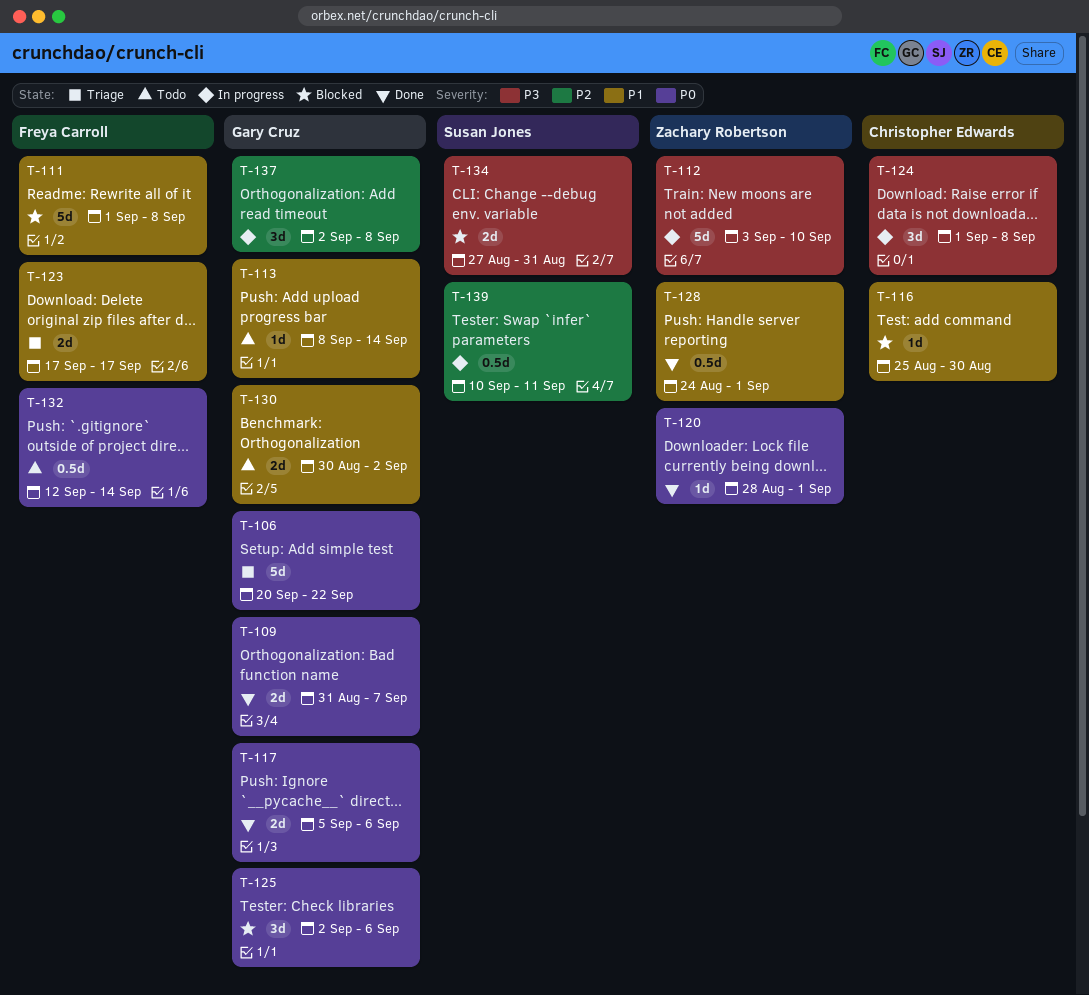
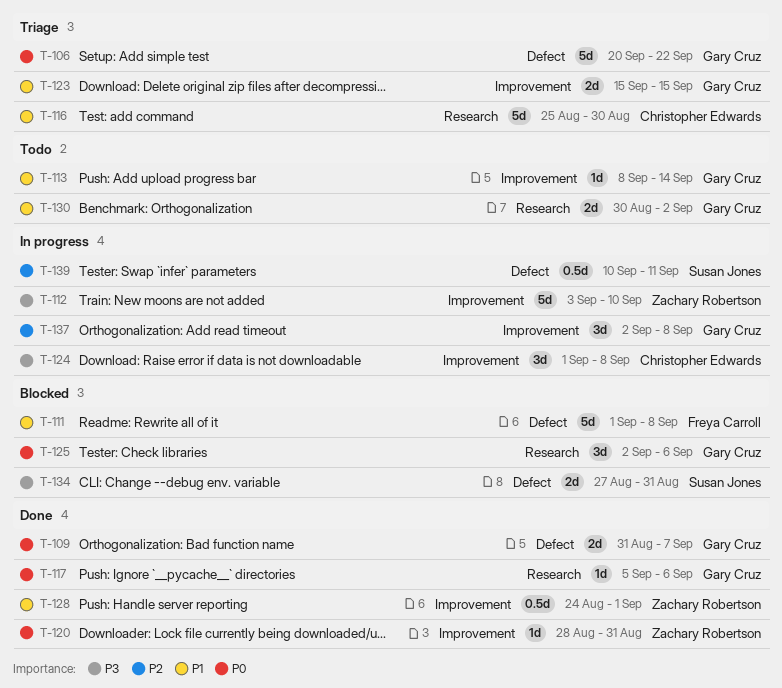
T-116, status: Blocked -> Triage
T-116, estimate: 1d -> 5d
T-117, estimate: 2d -> 1d
T-120, due: Sep 1 -> Aug 31
T-123, owner: Freya Carroll -> Gary Cruz
T-123, start: Sep 17 -> Sep 15
T-123, due: Sep 17 -> Sep 15
T-132: present -> none

